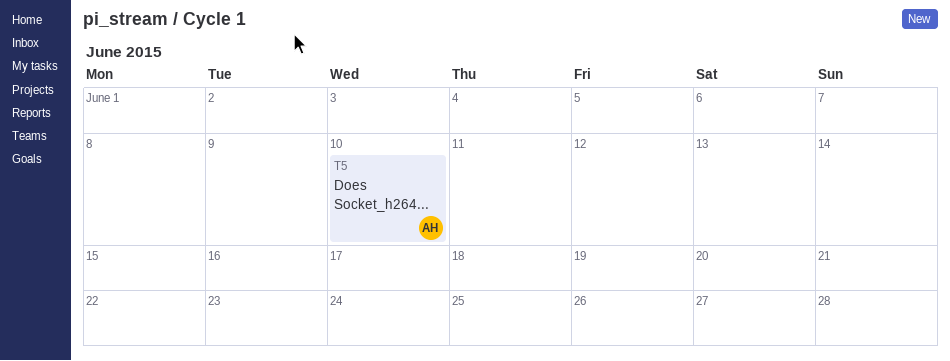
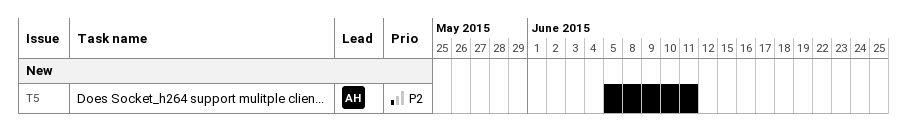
T5, due: Jun 10 -> Jun 11

